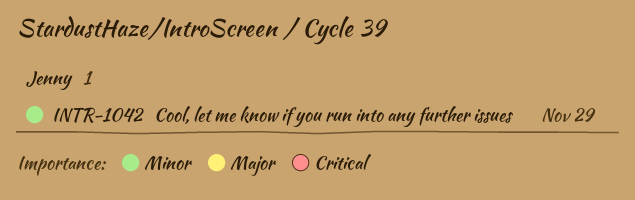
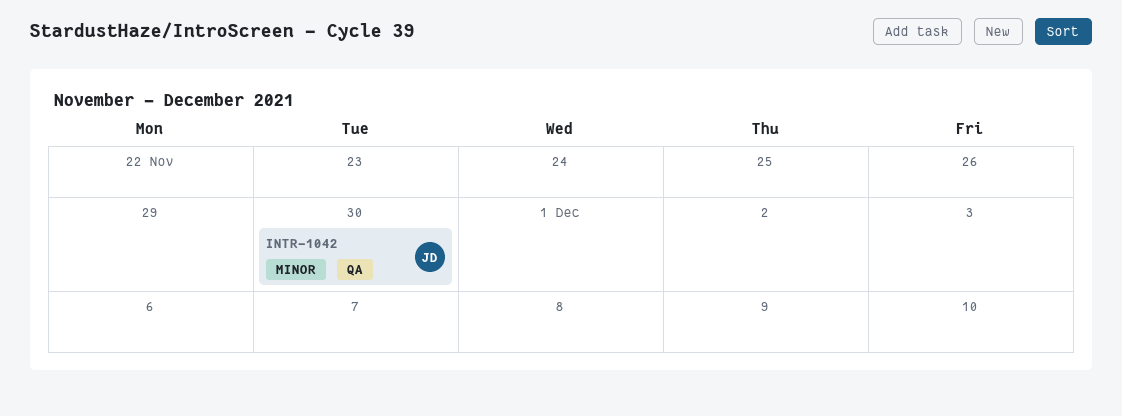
INTR-1042, due: Nov 29 -> Nov 30

